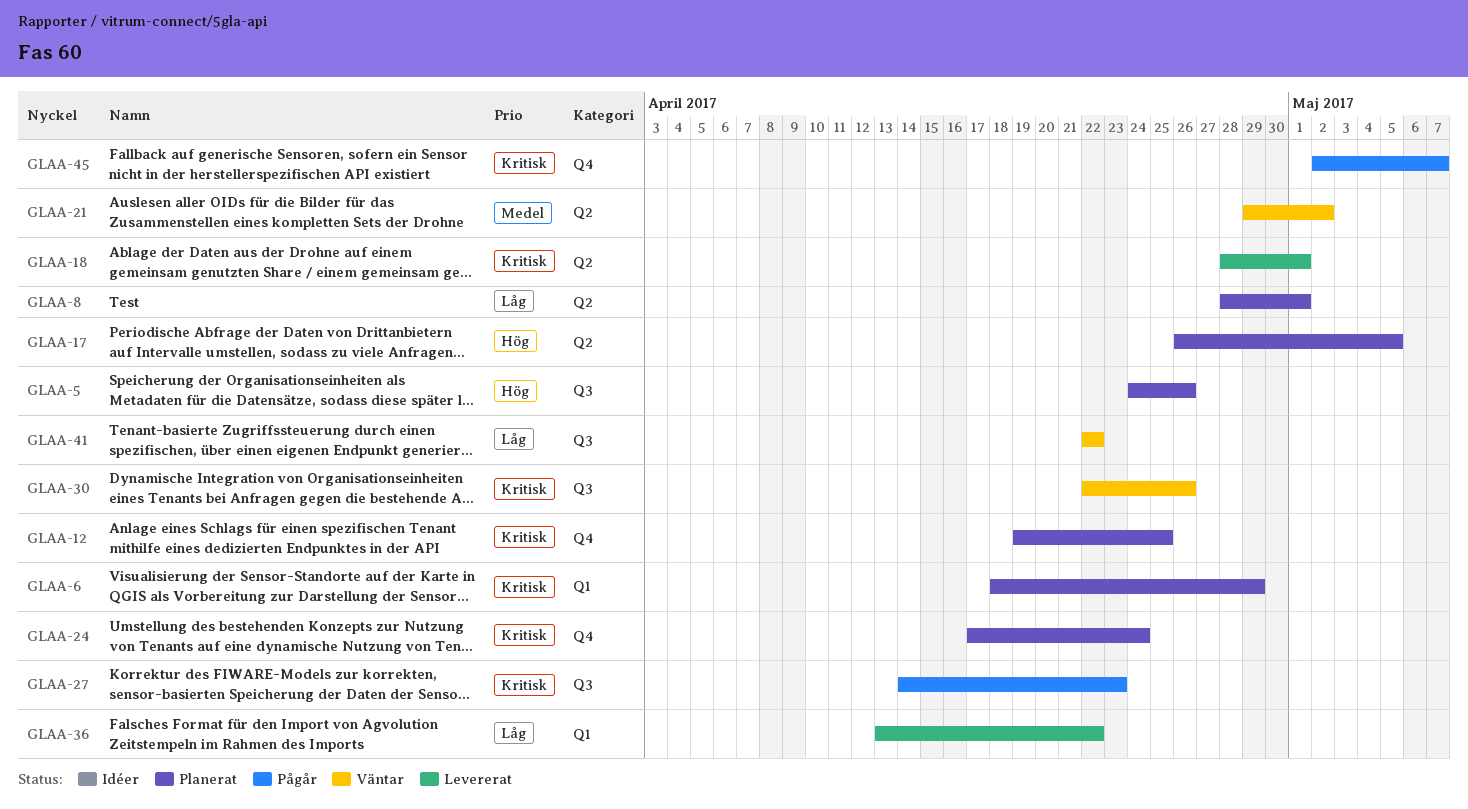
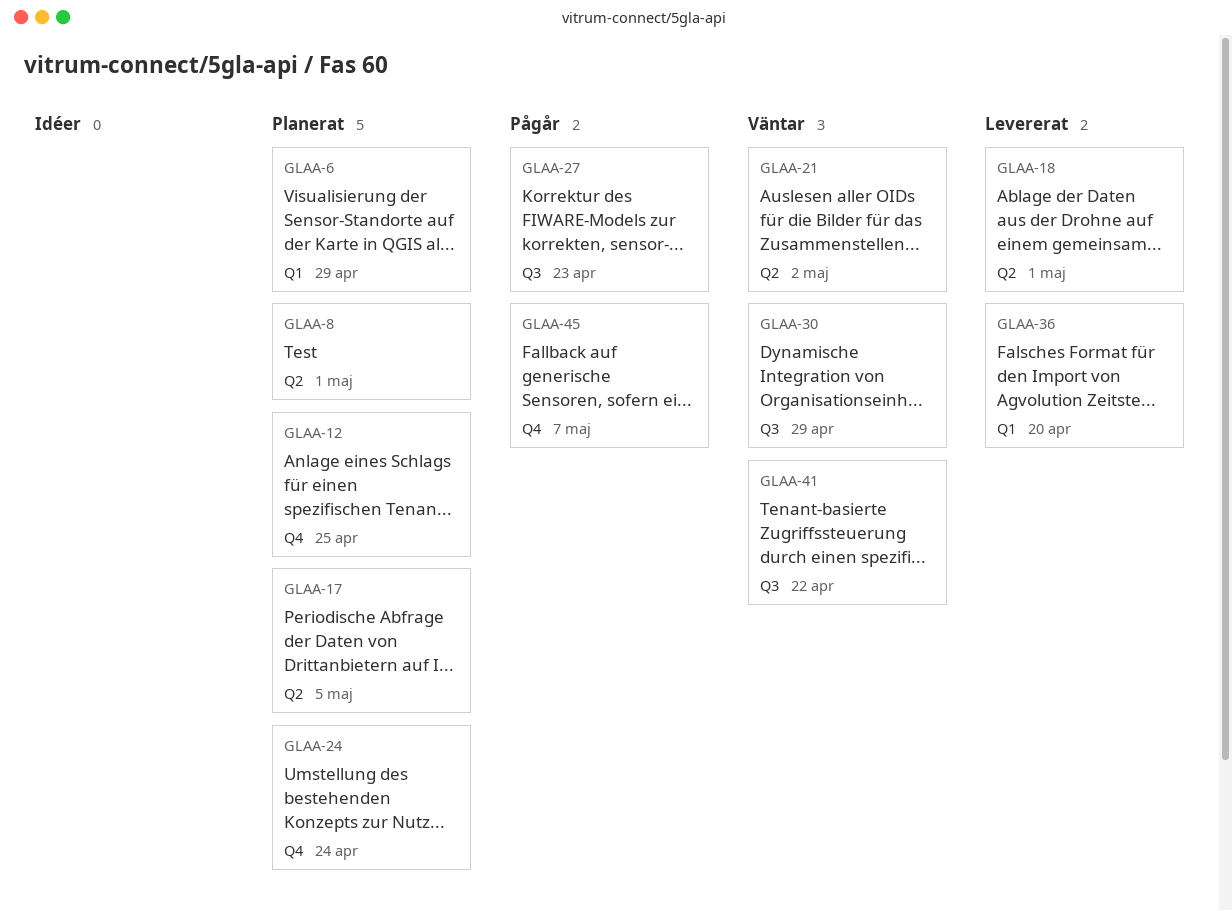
GLAA-5: present -> none
GLAA-30, due: Apr 26 -> Apr 29
GLAA-36, due: Apr 22 -> Apr 20

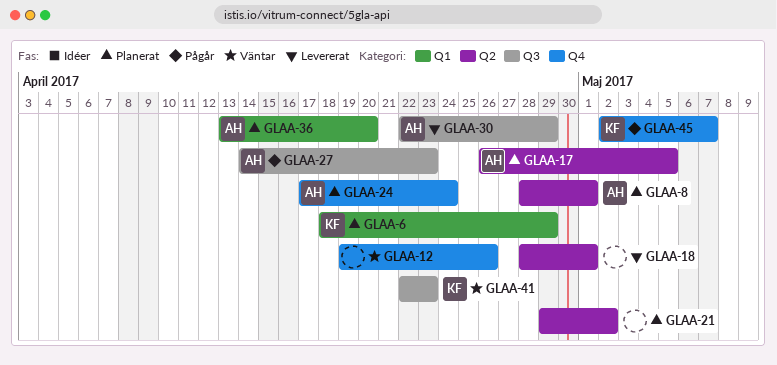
GLAA-12, status: Planerat -> Väntar
GLAA-12, due: Apr 25 -> Apr 26
GLAA-21, status: Väntar -> Planerat
GLAA-30, status: Väntar -> Levererat
GLAA-36, status: Levererat -> Planerat
GLAA-41, due: Apr 22 -> Apr 23

